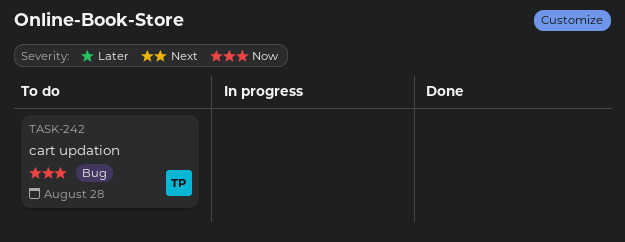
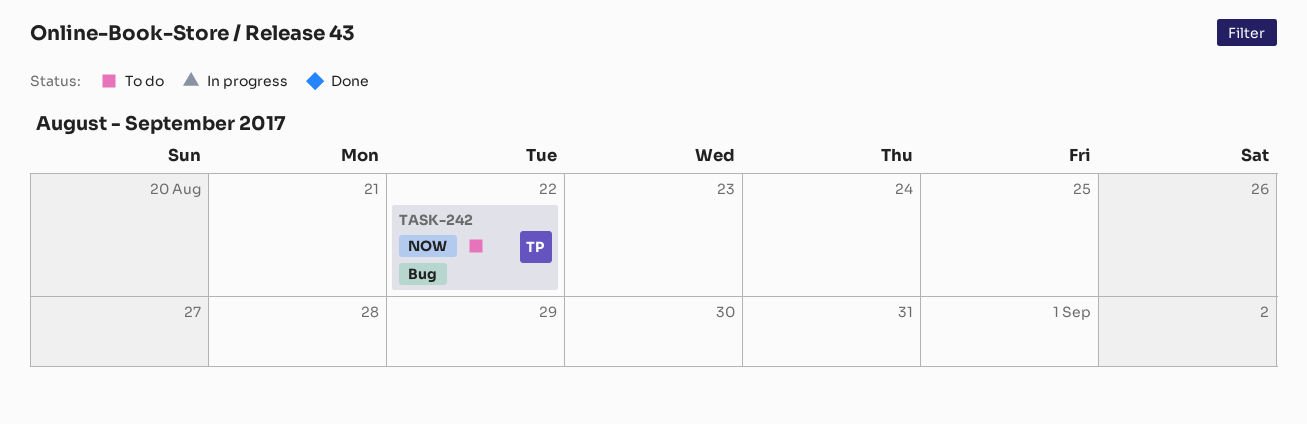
TASK-242, due: Aug 28 -> Aug 22

